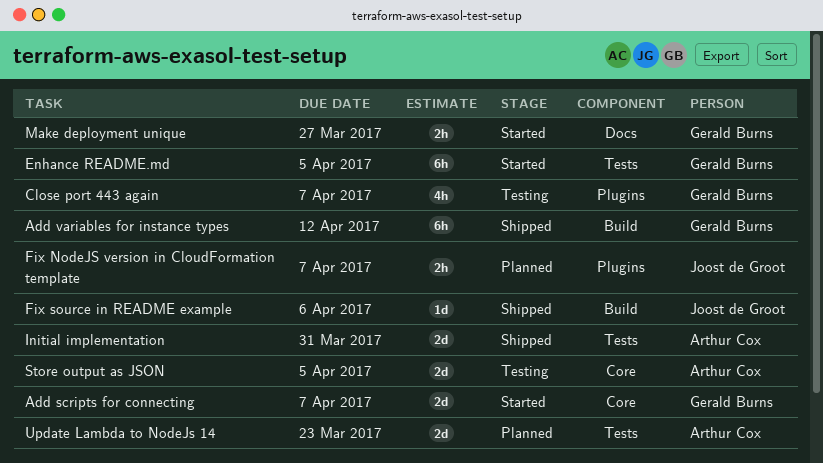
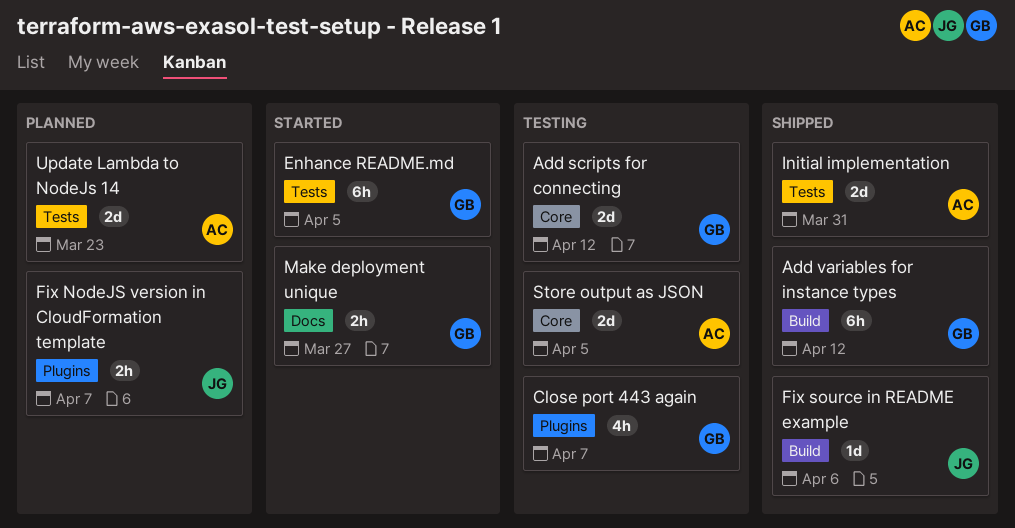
Add scripts for connecting, status: Started -> Testing
Add scripts for connecting, due: Apr 7 -> Apr 12

